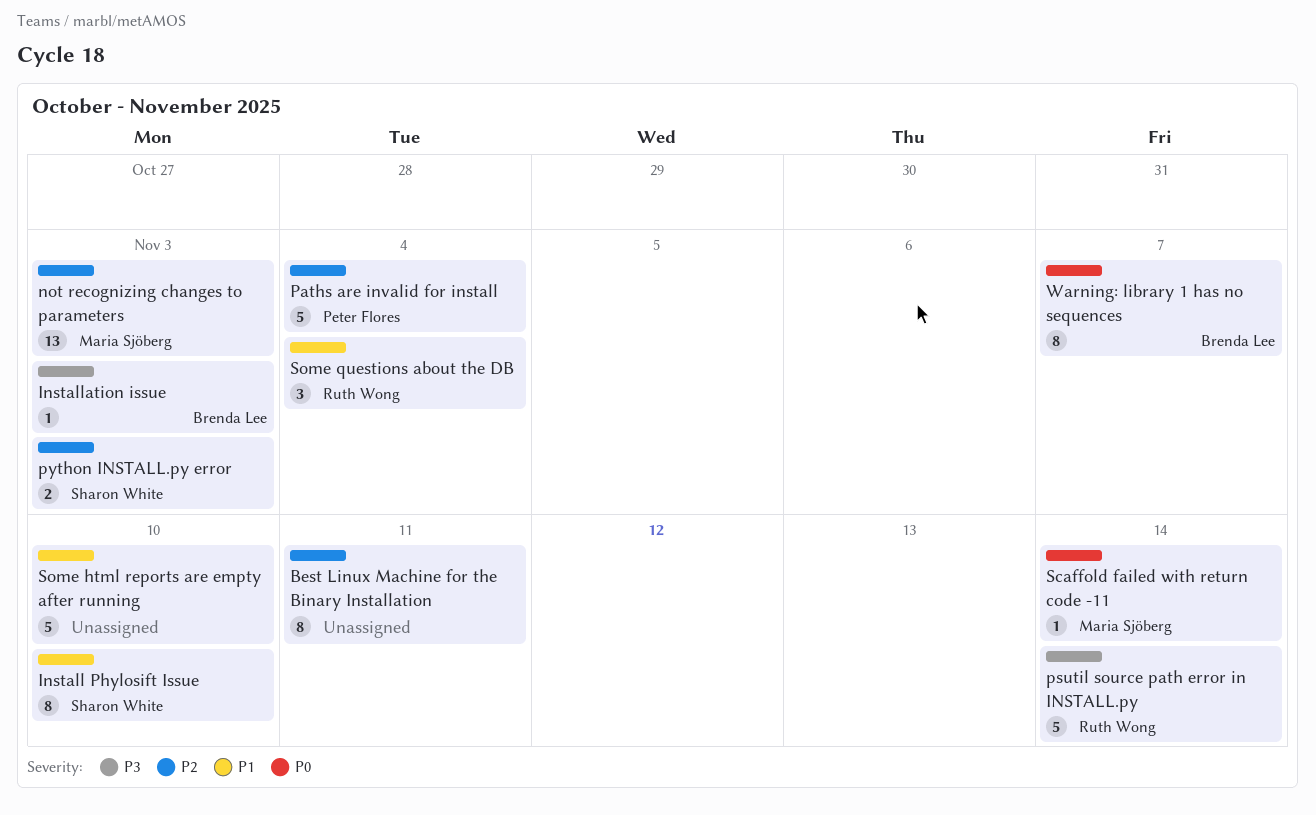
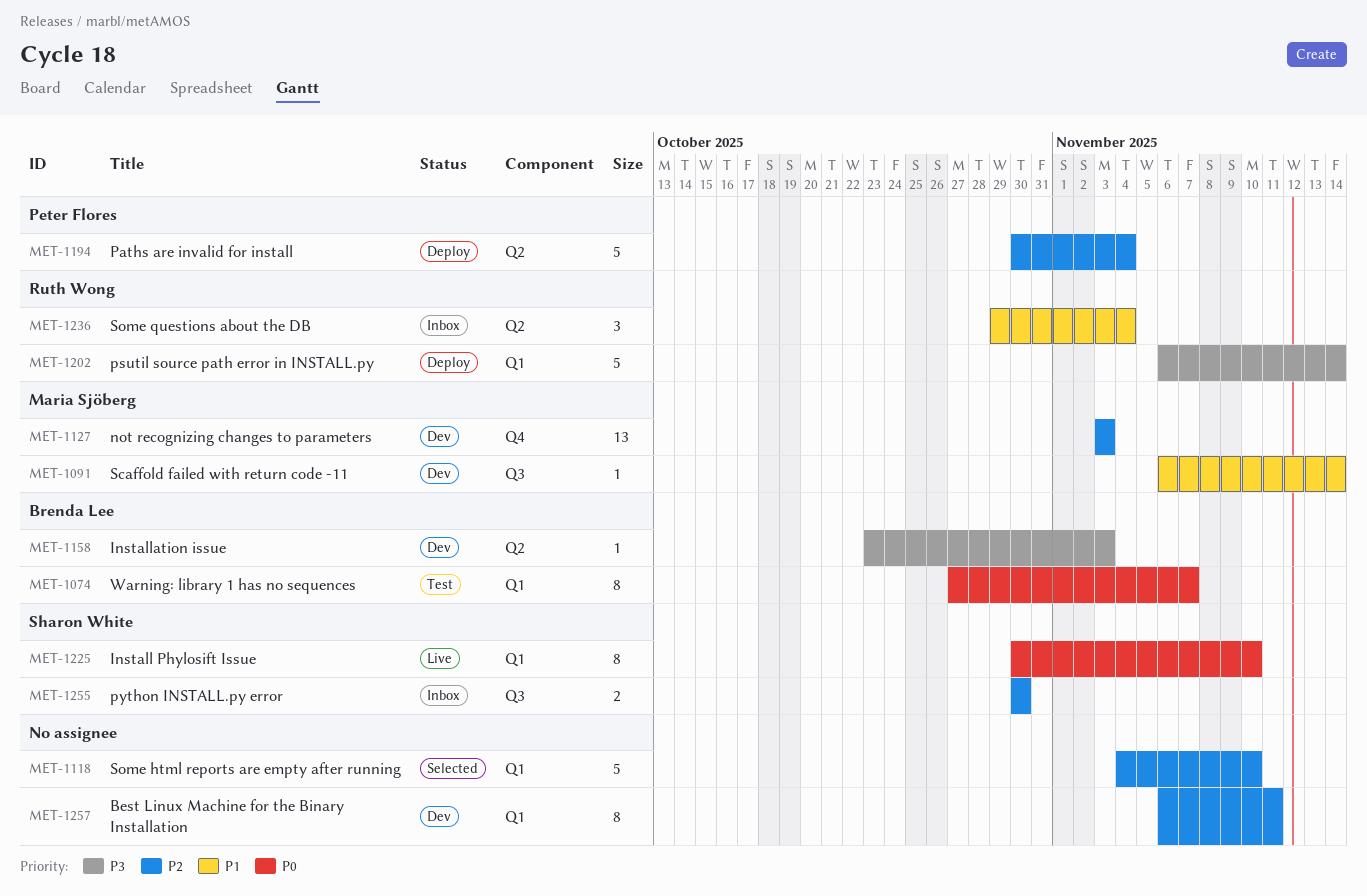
Install Phylosift Issue, priority: P1 -> P0
python INSTALL.py error, due: Nov 3 -> Oct 30
Scaffold failed with return code -11, priority: P0 -> P1
Some html reports are empty after running, priority: P1 -> P2

